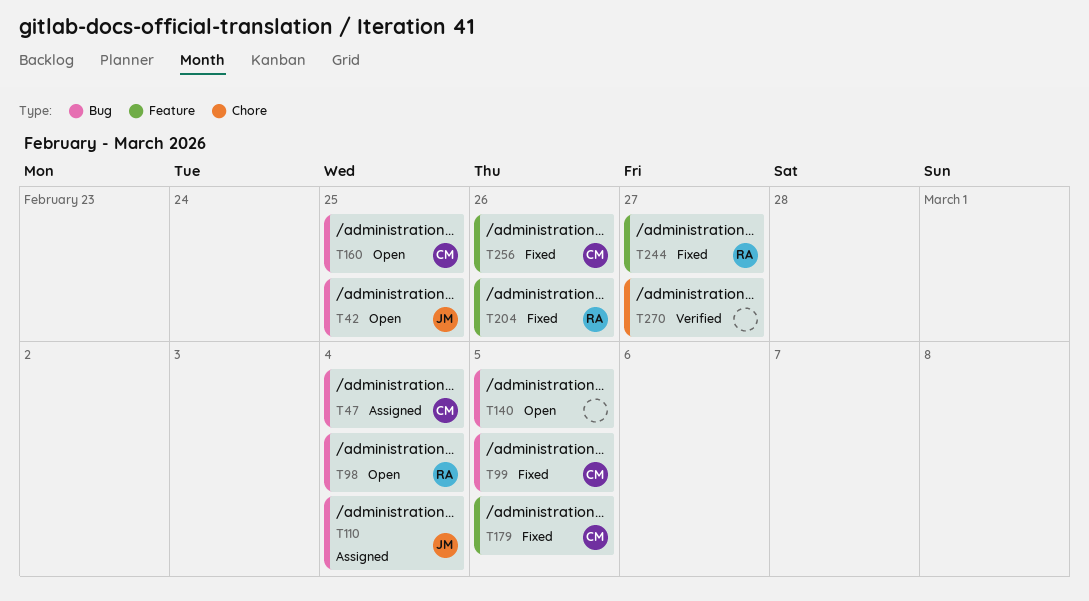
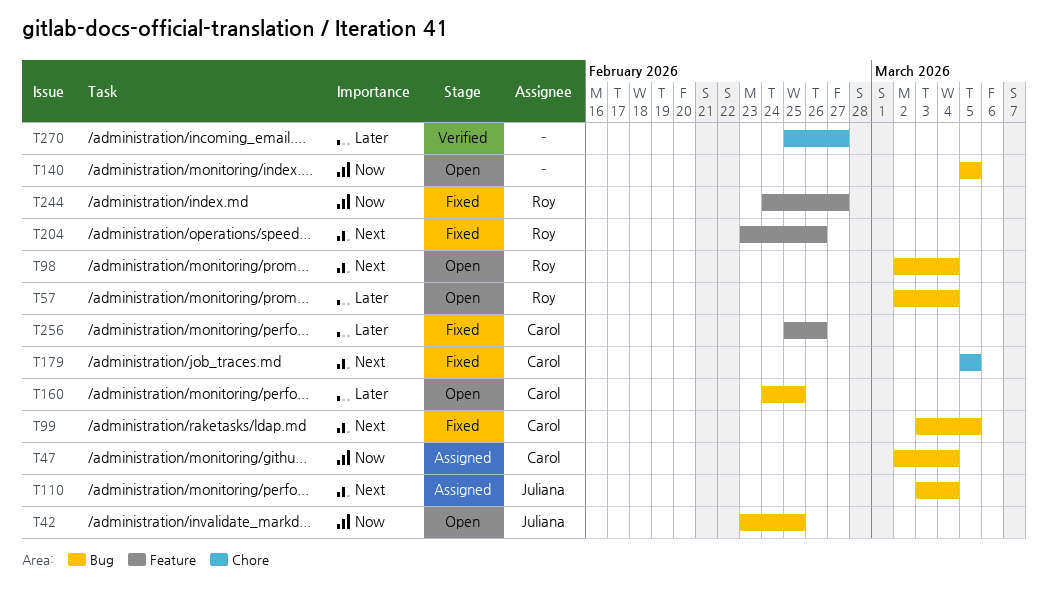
T57: none -> present
T179, label: Feature -> Chore

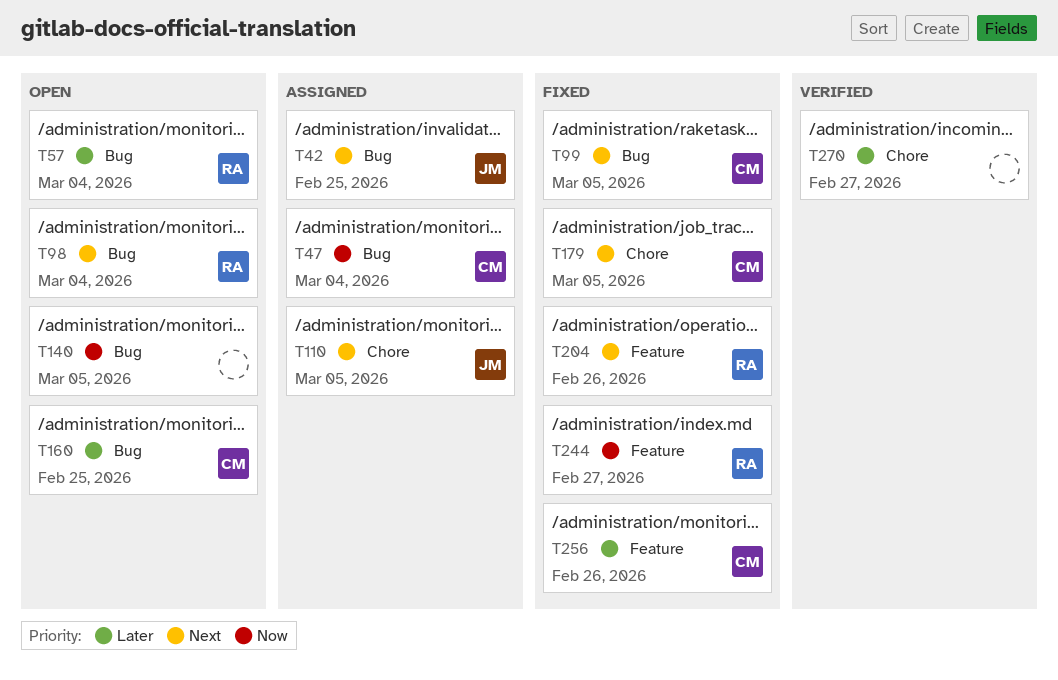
T42, status: Open -> Assigned
T42, priority: Now -> Next
T110, label: Bug -> Chore
T110, due: Mar 4 -> Mar 5

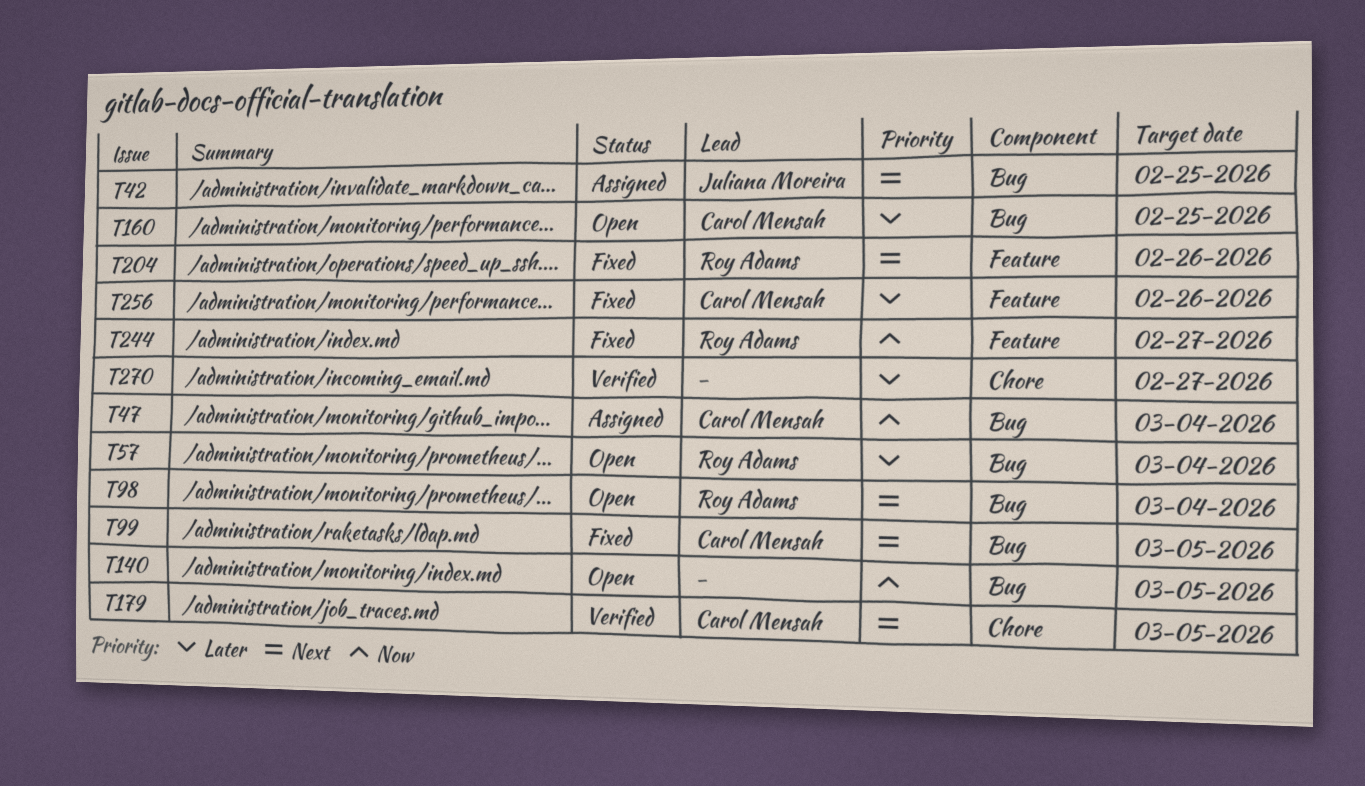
T110: present -> none
T179, status: Fixed -> Verified

